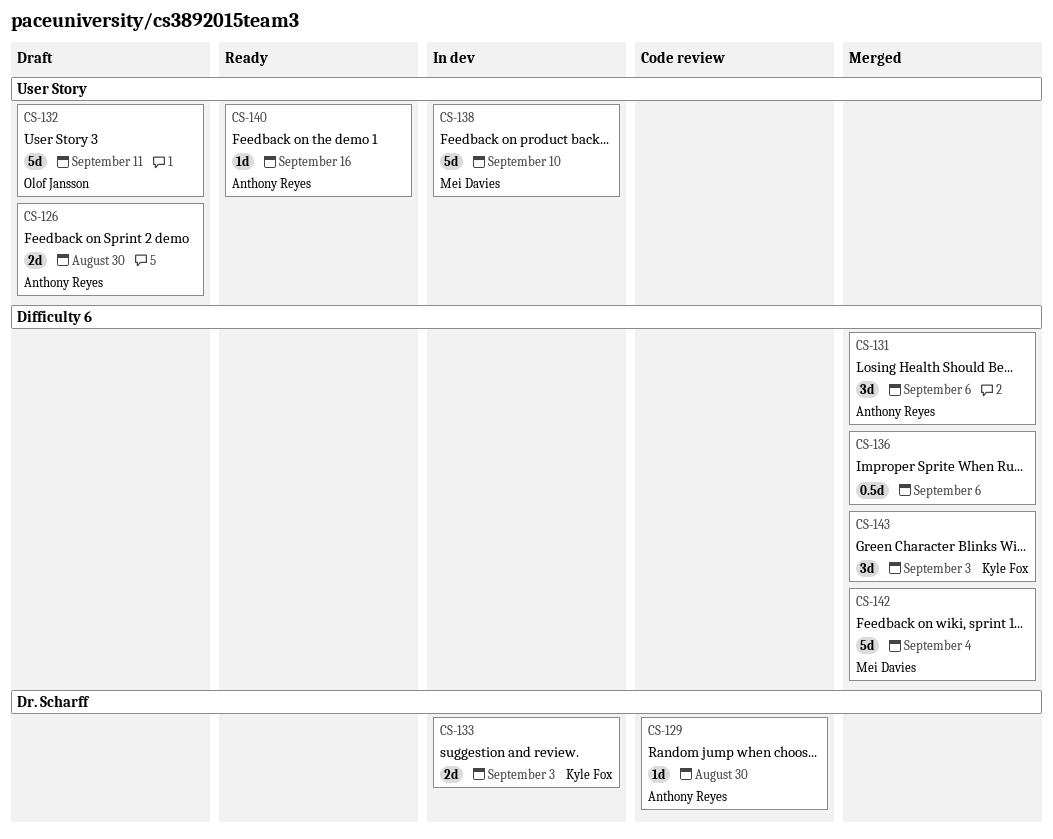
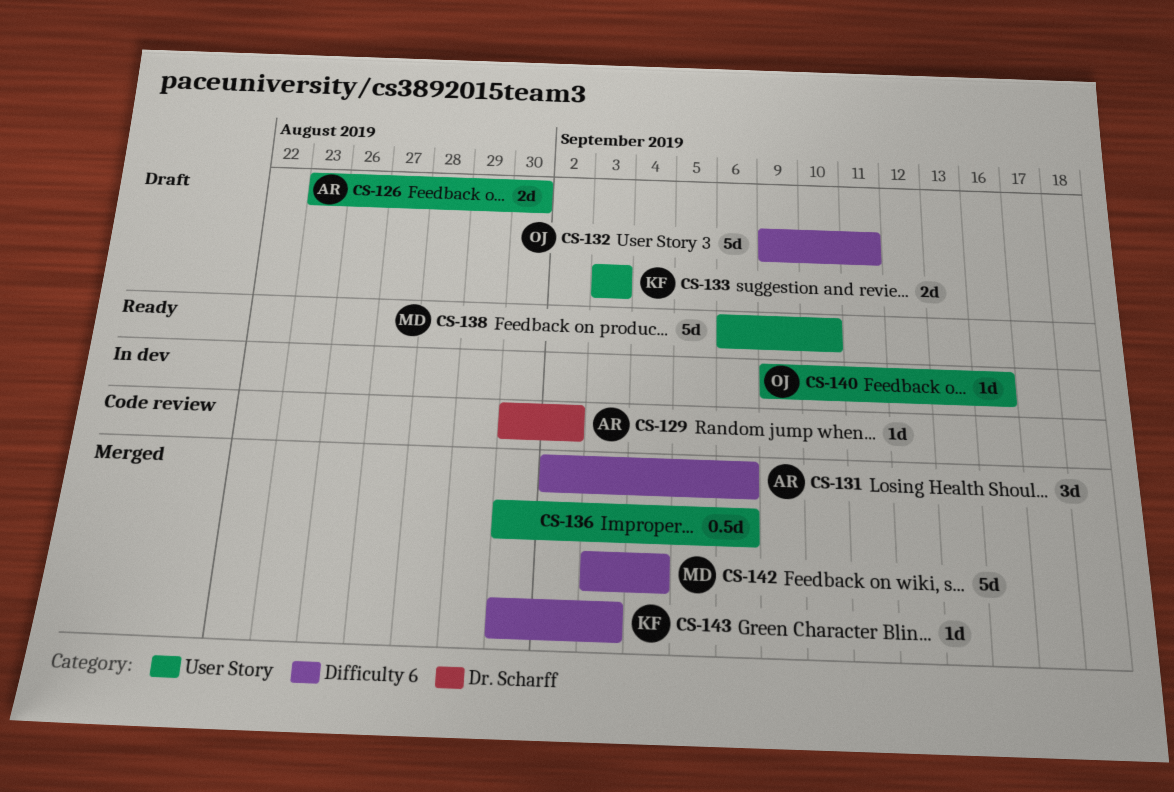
CS-129, due: Aug 30 -> Sep 2
CS-132, label: User Story -> Difficulty 6
CS-133, status: In dev -> Draft
CS-133, label: Dr. Scharff -> User Story
CS-136, label: Difficulty 6 -> User Story
CS-138, status: In dev -> Ready
CS-140, status: Ready -> In dev
CS-140, owner: Anthony Reyes -> Olof Jansson
CS-143, estimate: 3d -> 1d

